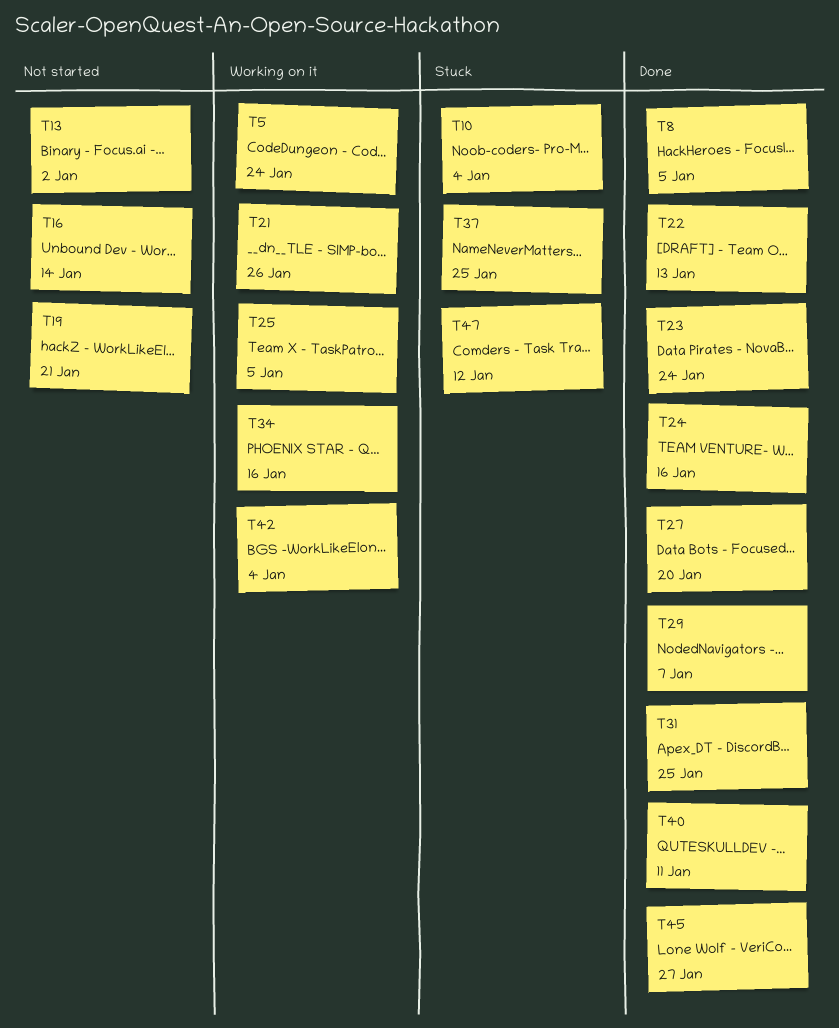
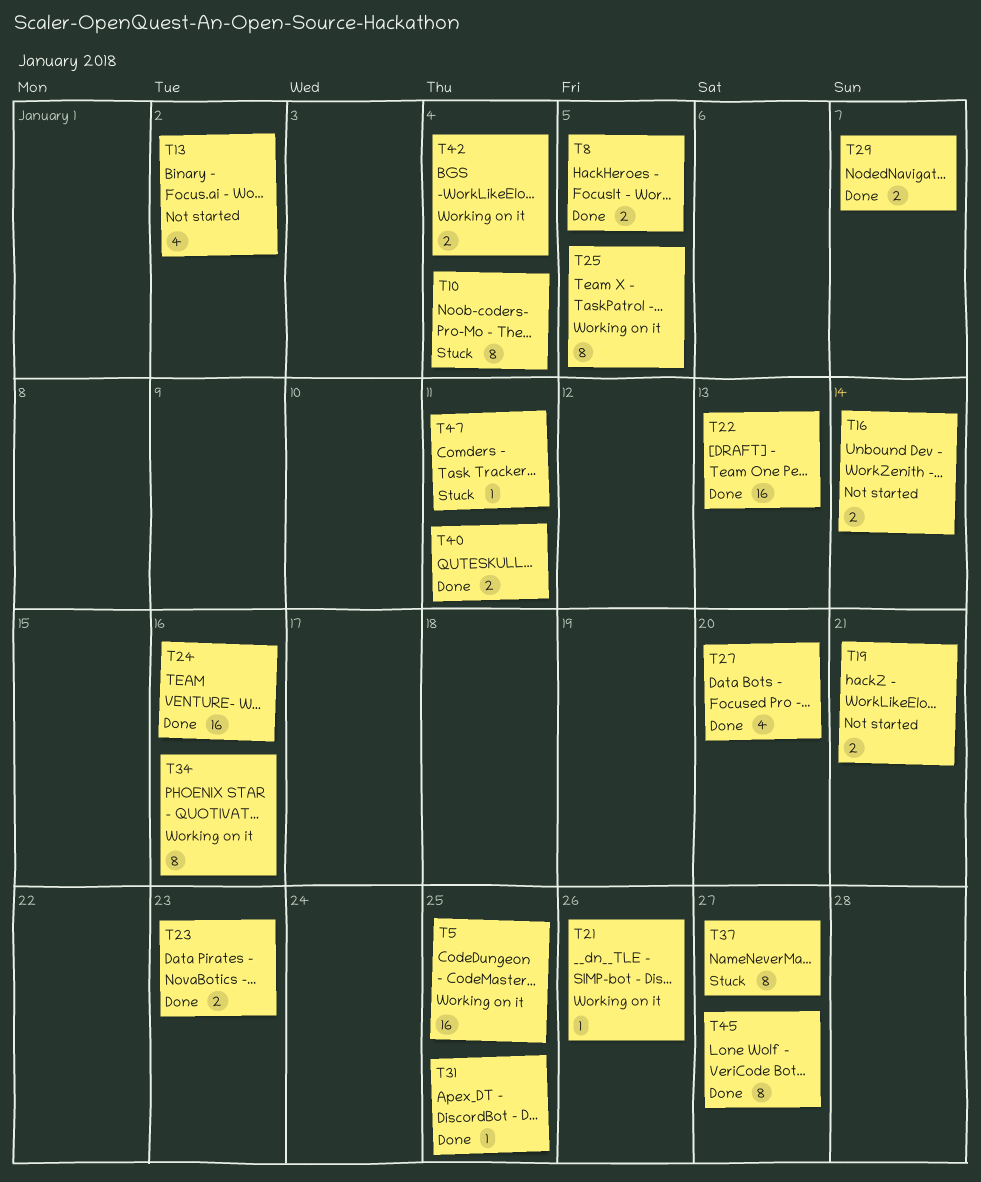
T5, due: Jan 24 -> Jan 25
T23, due: Jan 24 -> Jan 23
T37, due: Jan 25 -> Jan 27
T47, due: Jan 12 -> Jan 11

